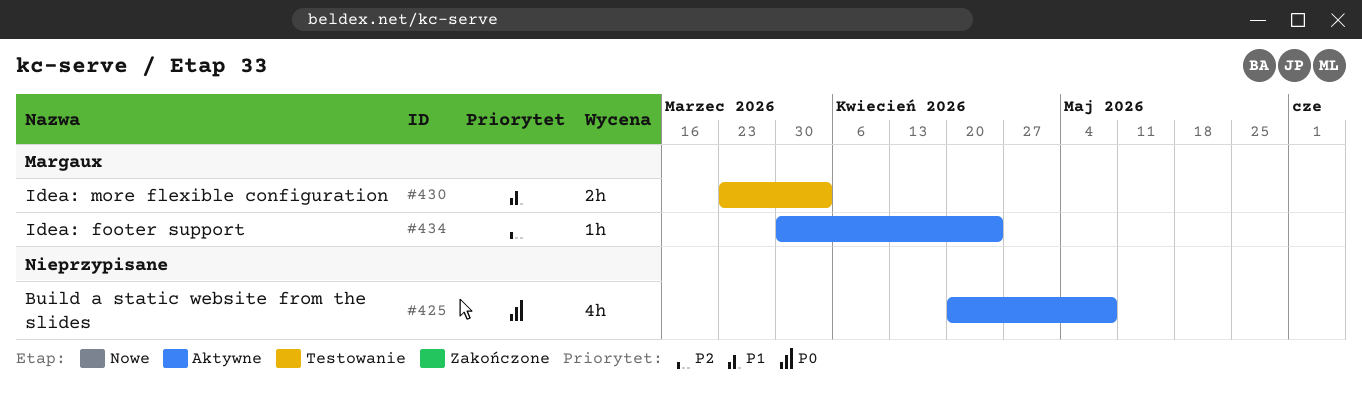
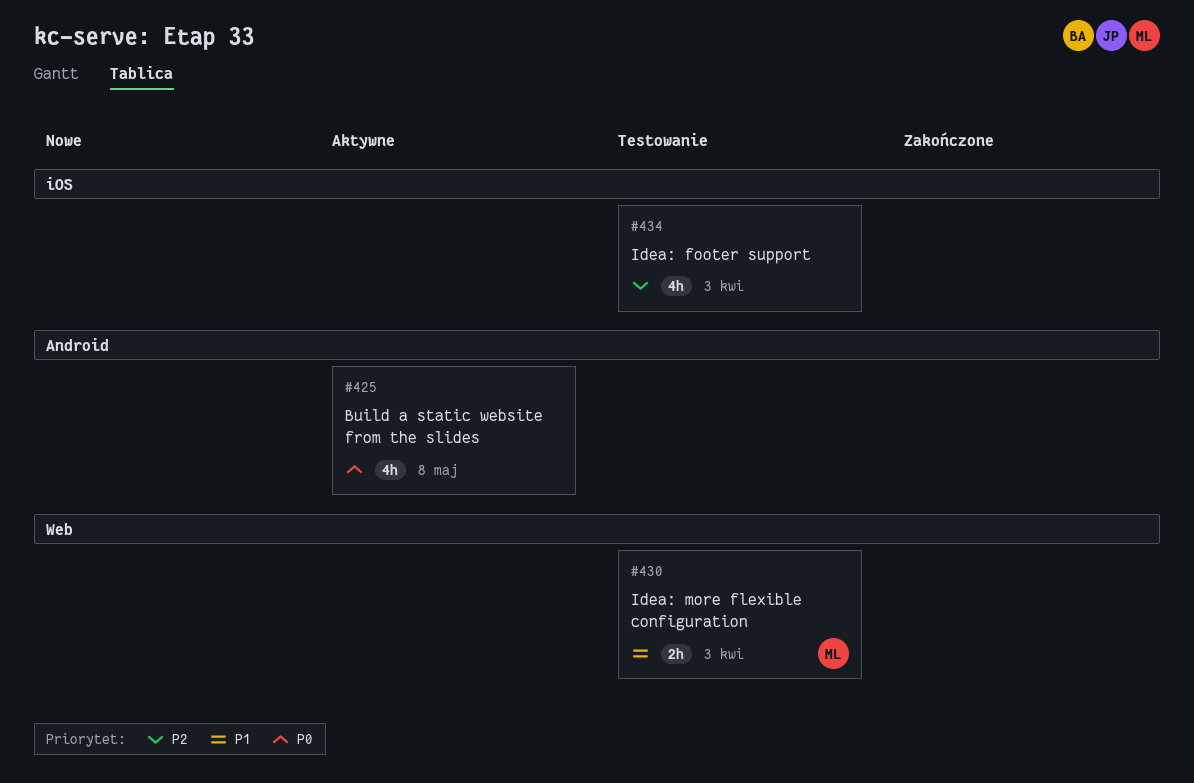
#434, status: Aktywne -> Testowanie
#434, owner: Margaux -> none
#434, estimate: 1h -> 4h
#434, due: Apr 24 -> Apr 3

